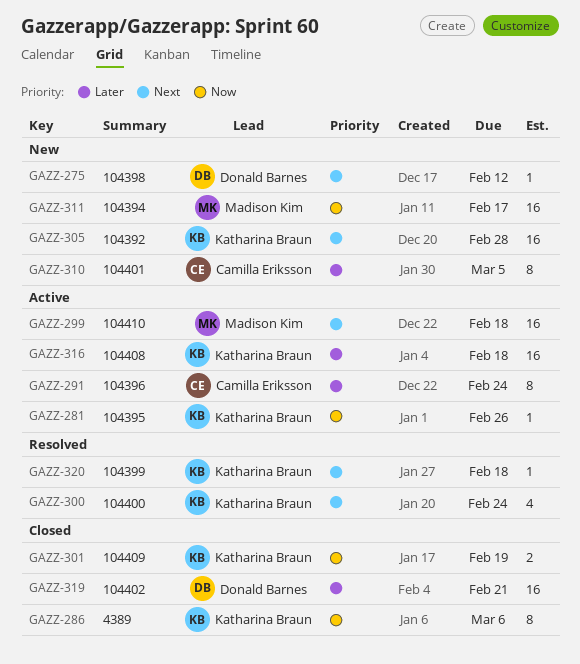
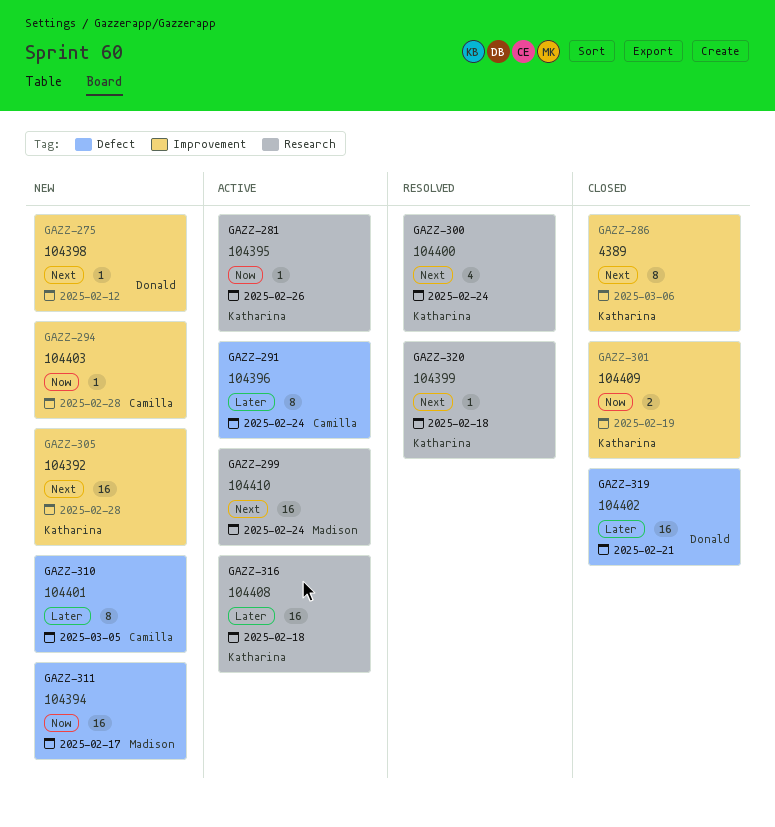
GAZZ-286, priority: Now -> Next
GAZZ-294: none -> present
GAZZ-299, due: Feb 18 -> Feb 24

